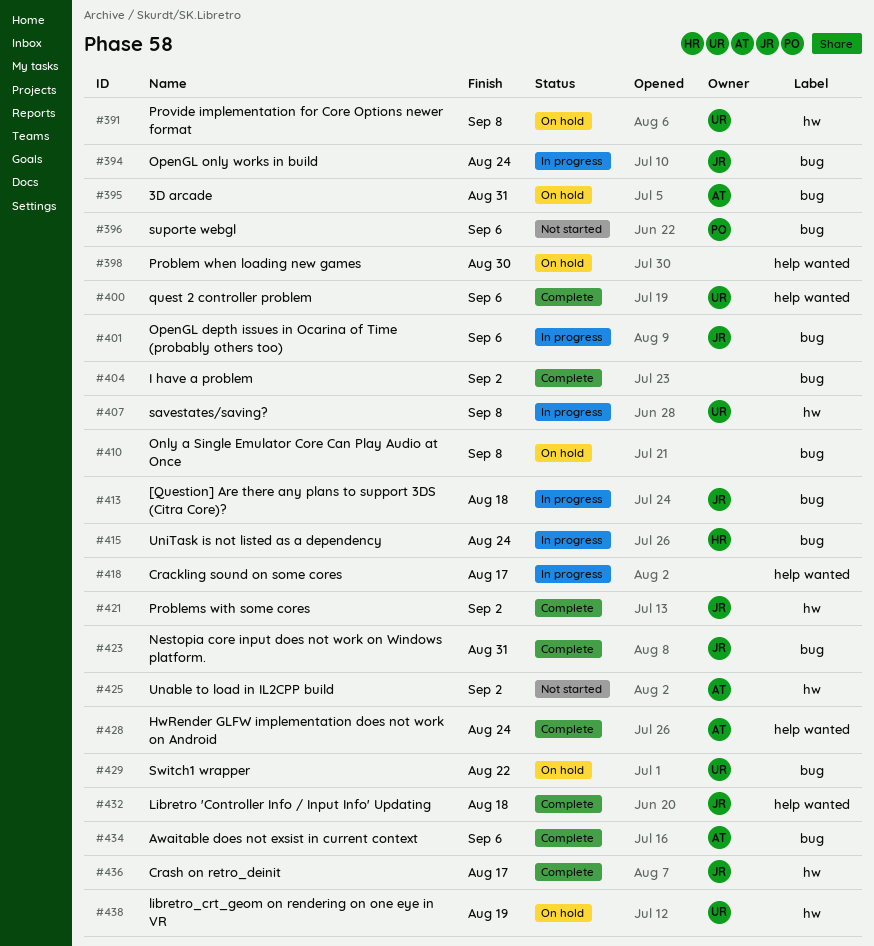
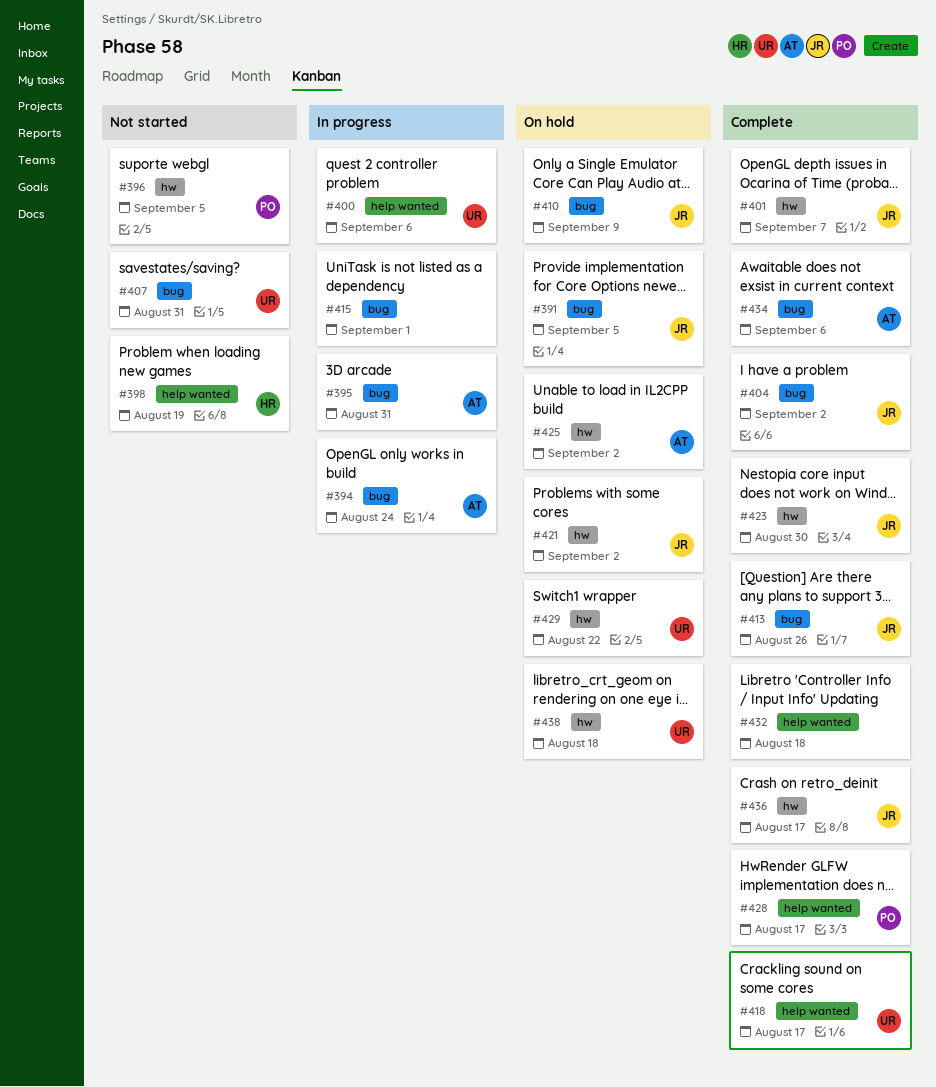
#391, owner: UR -> JR
#391, label: hw -> bug
#391, due: Sep 8 -> Sep 5
#394, owner: JR -> AT
#395, status: On hold -> In progress
#396, label: bug -> hw
#396, due: Sep 6 -> Sep 5
#398, status: On hold -> Not started
#398, owner: none -> HR
#398, due: Aug 30 -> Aug 19
#400, status: Complete -> In progress
#401, status: In progress -> Complete
#401, label: bug -> hw
#401, due: Sep 6 -> Sep 7
#404, owner: none -> JR
#407, status: In progress -> Not started
#407, label: hw -> bug
#407, due: Sep 8 -> Aug 31
#410, owner: none -> JR
#410, due: Sep 8 -> Sep 9
#413, status: In progress -> Complete
#413, due: Aug 18 -> Aug 26
#415, owner: HR -> none
#415, due: Aug 24 -> Sep 1
#418, status: In progress -> Complete
#418, owner: none -> UR
#421, status: Complete -> On hold
#423, label: bug -> hw
#423, due: Aug 31 -> Aug 30
#425, status: Not started -> On hold
#428, owner: AT -> PO
#428, due: Aug 24 -> Aug 17
#429, label: bug -> hw
#432, owner: JR -> none
#438, due: Aug 19 -> Aug 18

